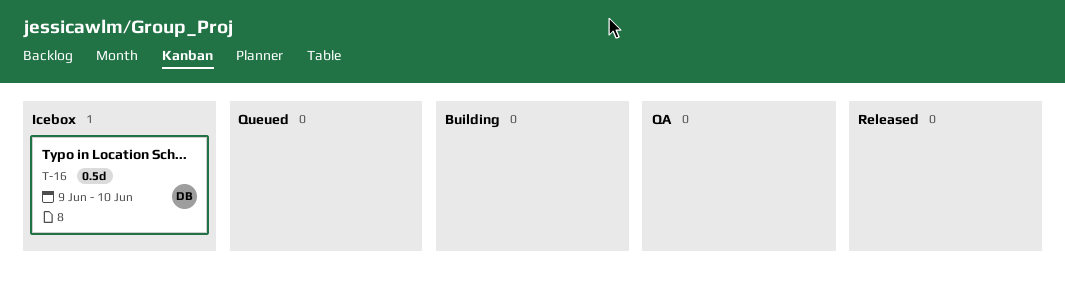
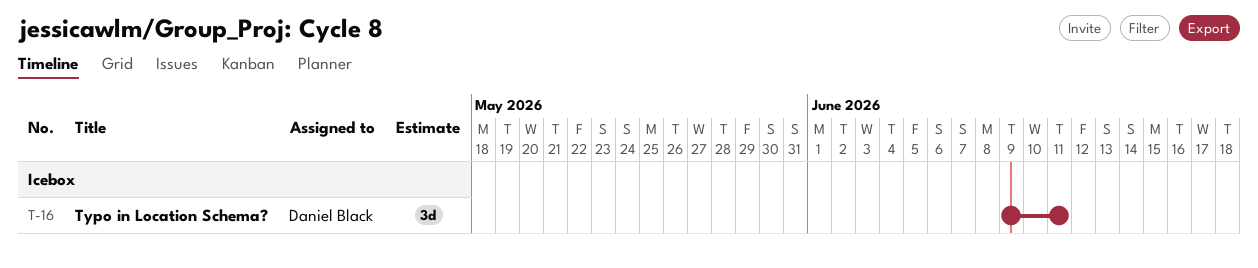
T-16, estimate: 0.5d -> 3d
T-16, due: Jun 10 -> Jun 11

